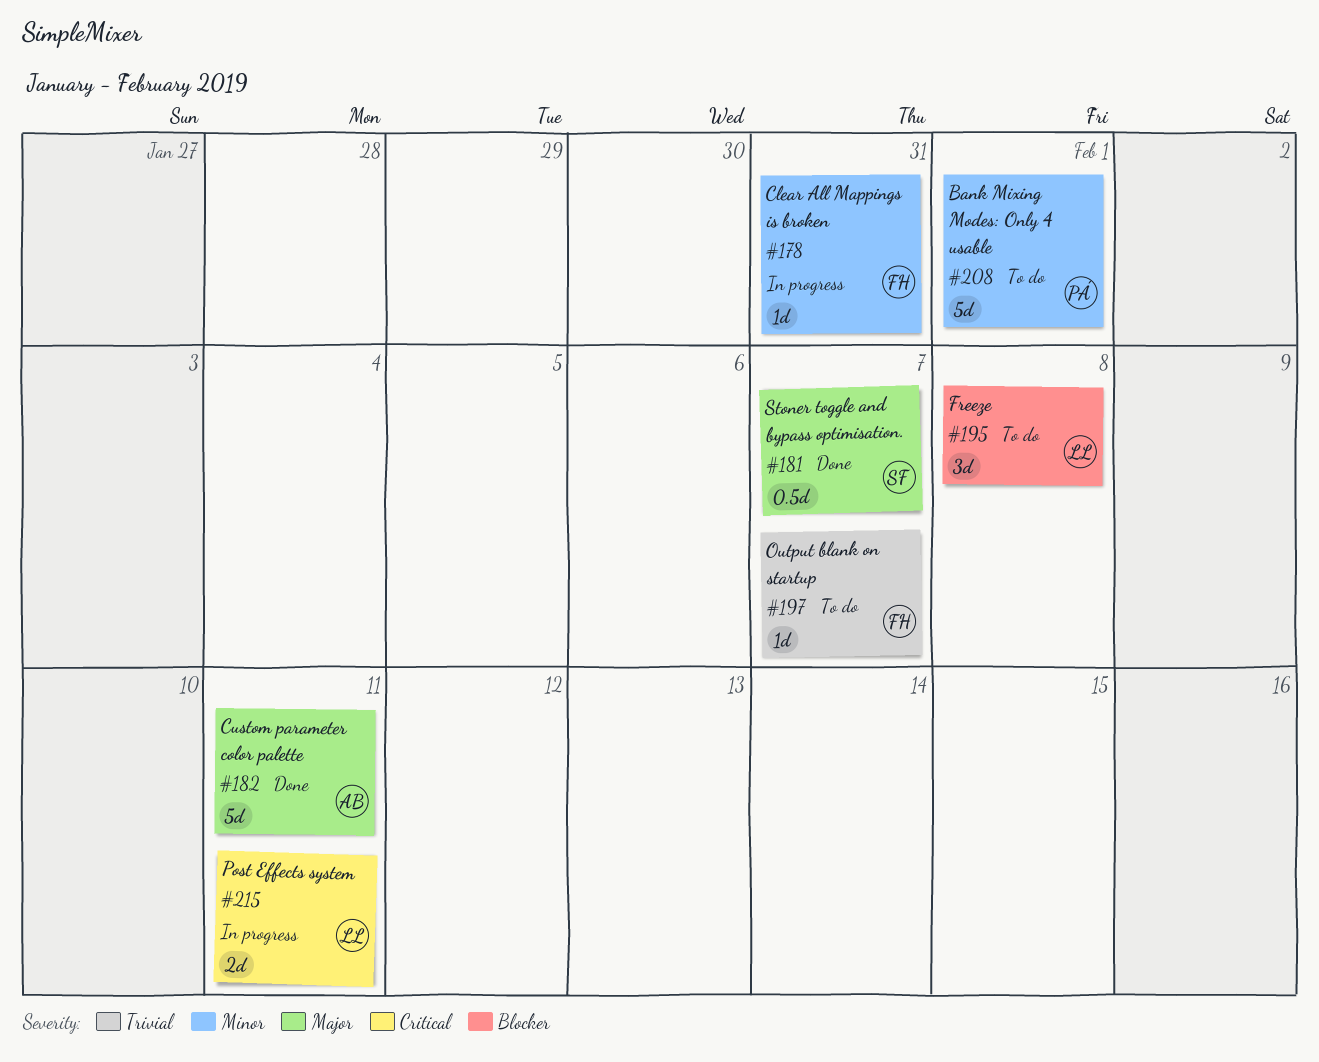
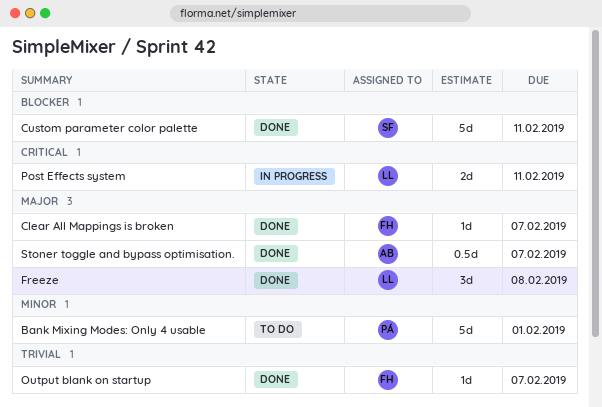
Clear All Mappings is broken, status: In progress -> Done
Clear All Mappings is broken, priority: Minor -> Major
Clear All Mappings is broken, due: Jan 31 -> Feb 7
Custom parameter color palette, owner: AB -> SF
Custom parameter color palette, priority: Major -> Blocker
Freeze, status: To do -> Done
Freeze, priority: Blocker -> Major
Output blank on startup, status: To do -> Done
Stoner toggle and bypass optimisation., owner: SF -> AB

